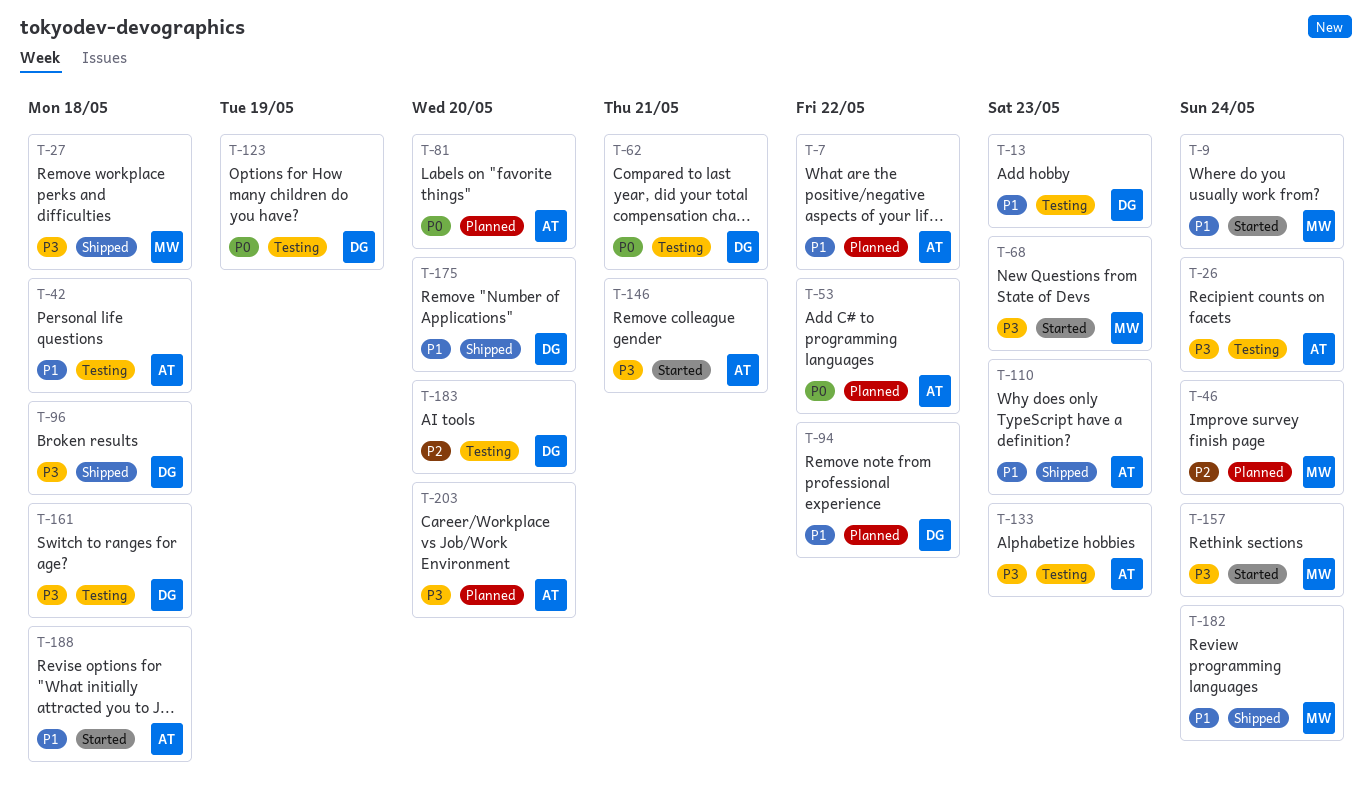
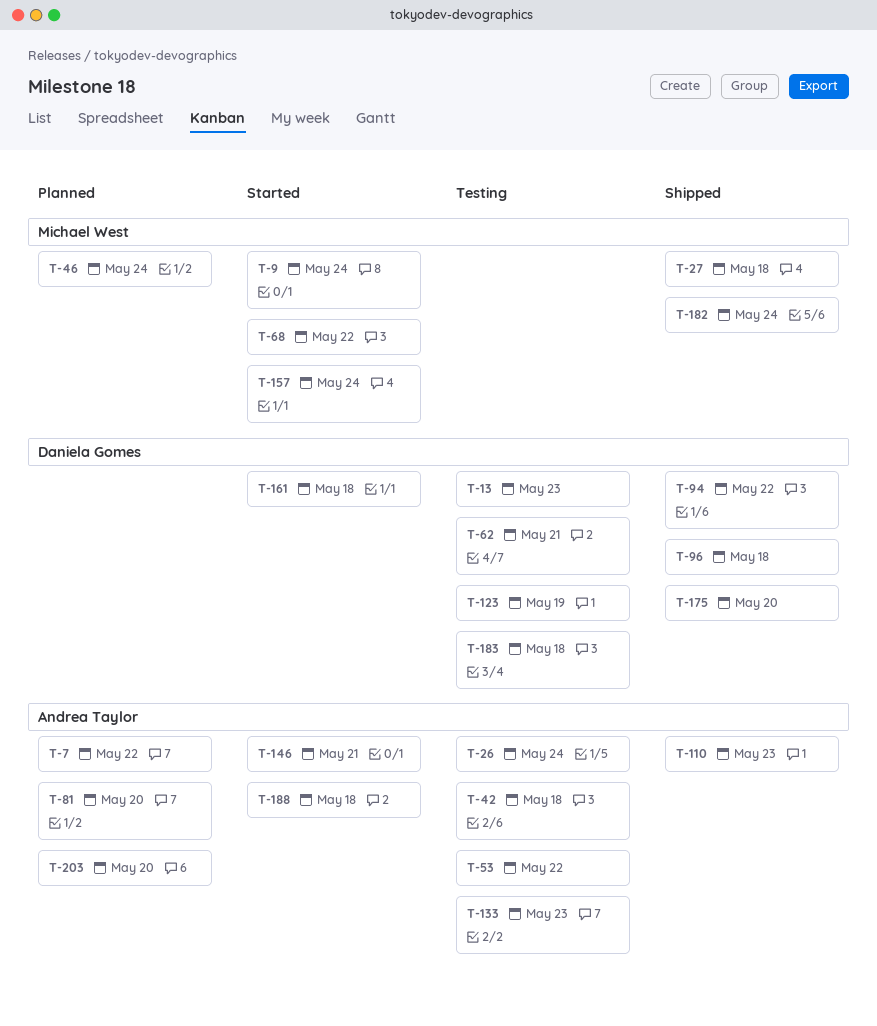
T-53, status: Planned -> Testing
T-68, due: May 23 -> May 22
T-94, status: Planned -> Shipped
T-161, status: Testing -> Started
T-183, due: May 20 -> May 18

